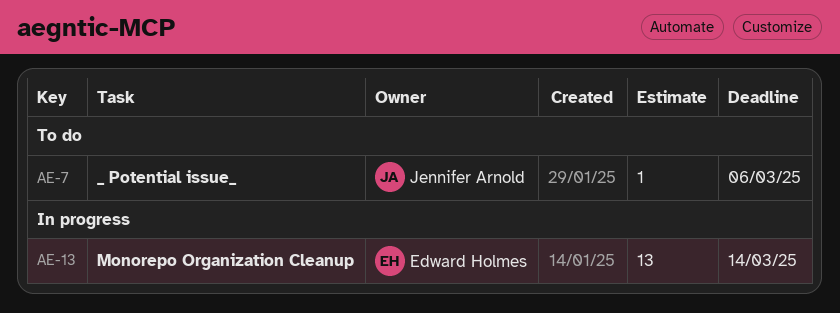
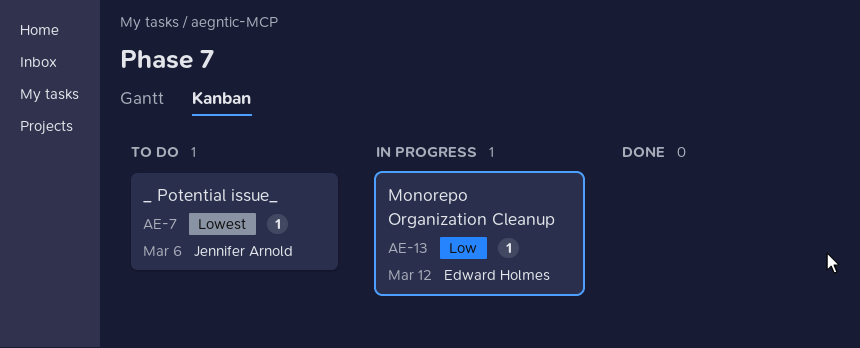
AE-13, estimate: 13 -> 1
AE-13, due: Mar 14 -> Mar 12

